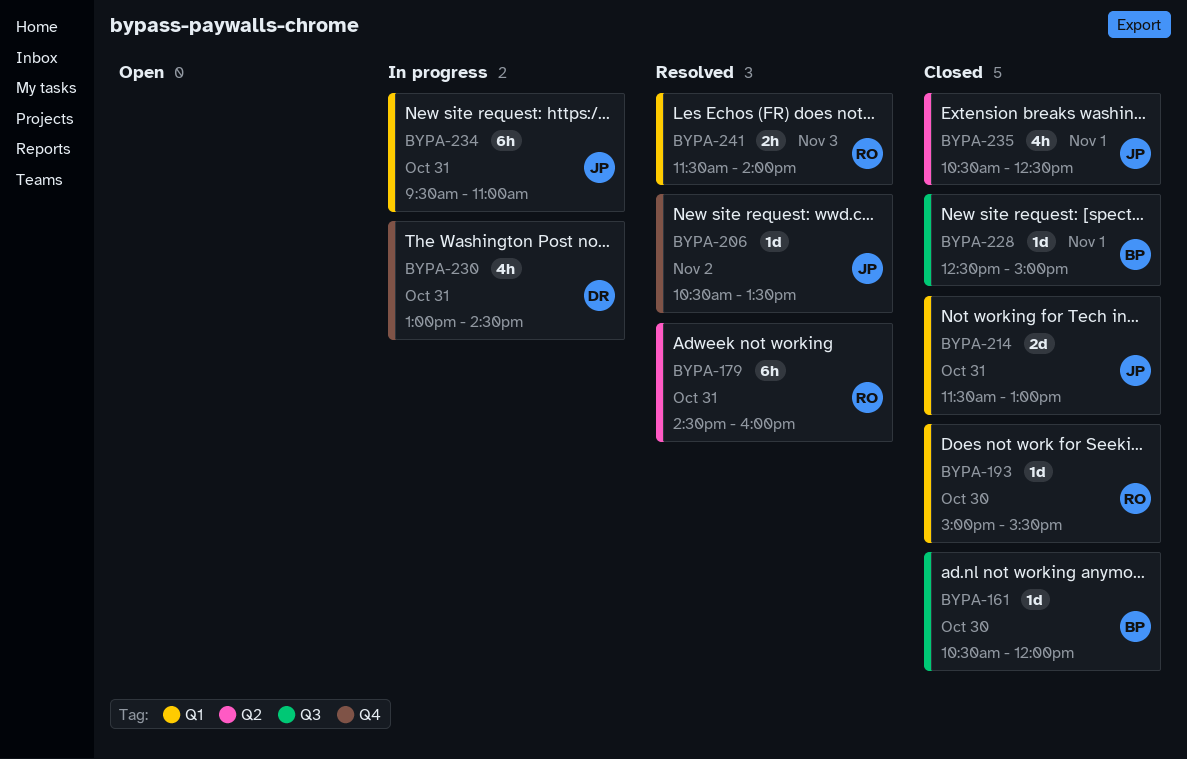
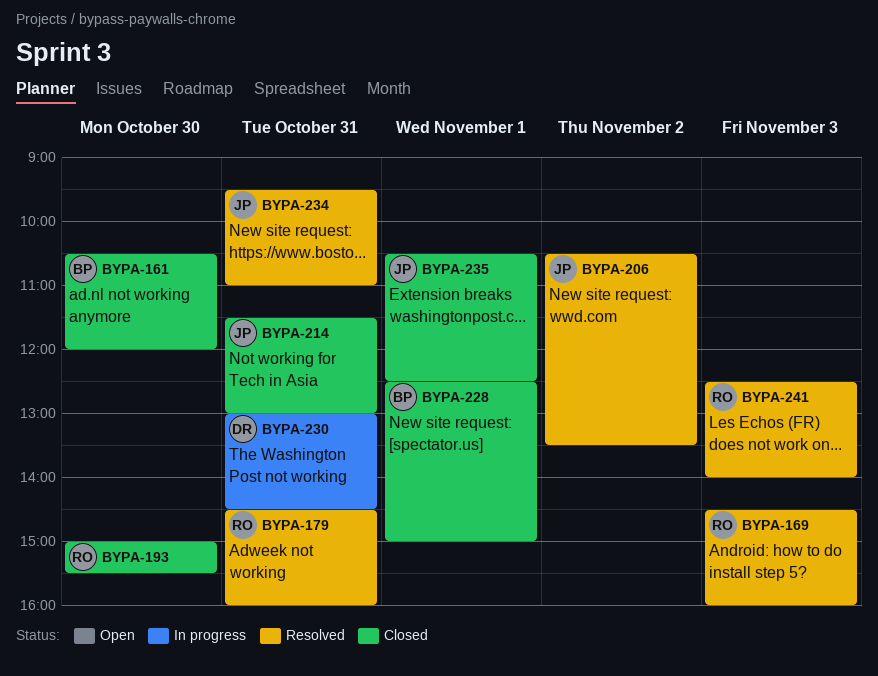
BYPA-169: none -> present
BYPA-234, status: In progress -> Resolved
BYPA-241, begins: 11:30 -> 12:30

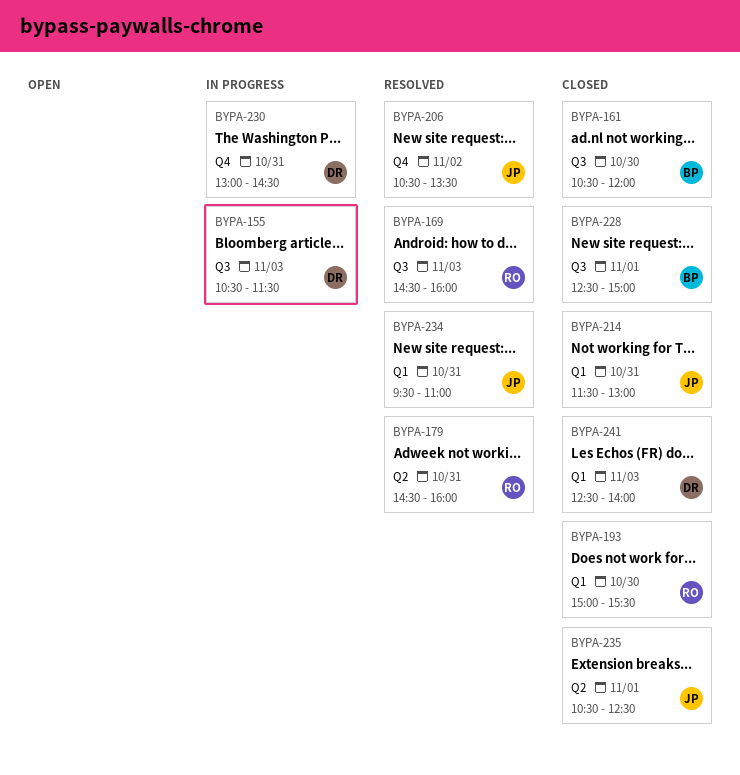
BYPA-155: none -> present
BYPA-241, status: Resolved -> Closed
BYPA-241, owner: RO -> DR

